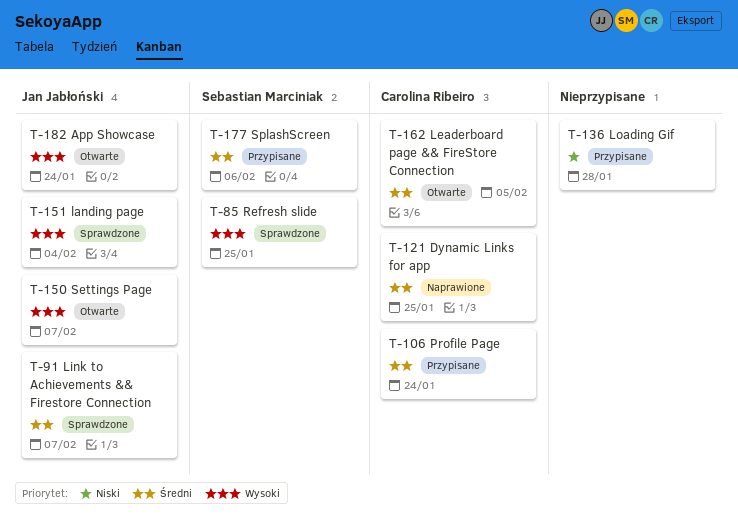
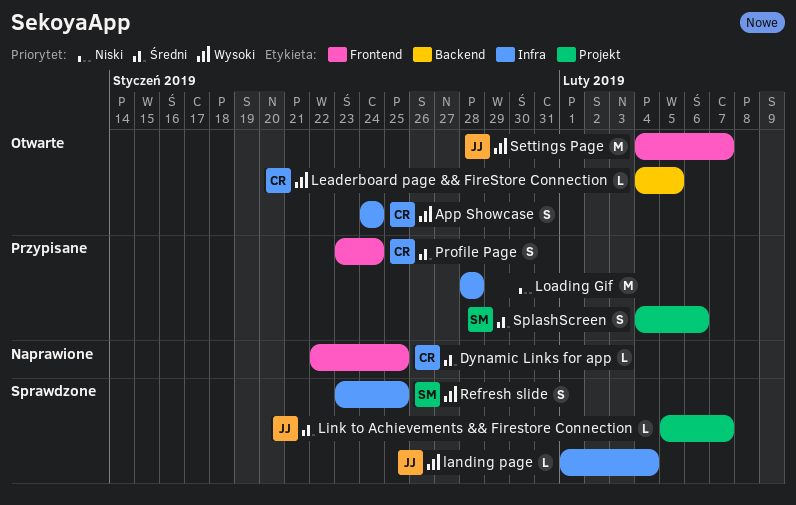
App Showcase, owner: Jan Jabłoński -> Carolina Ribeiro
Leaderboard page && FireStore Connection, priority: Średni -> Wysoki

